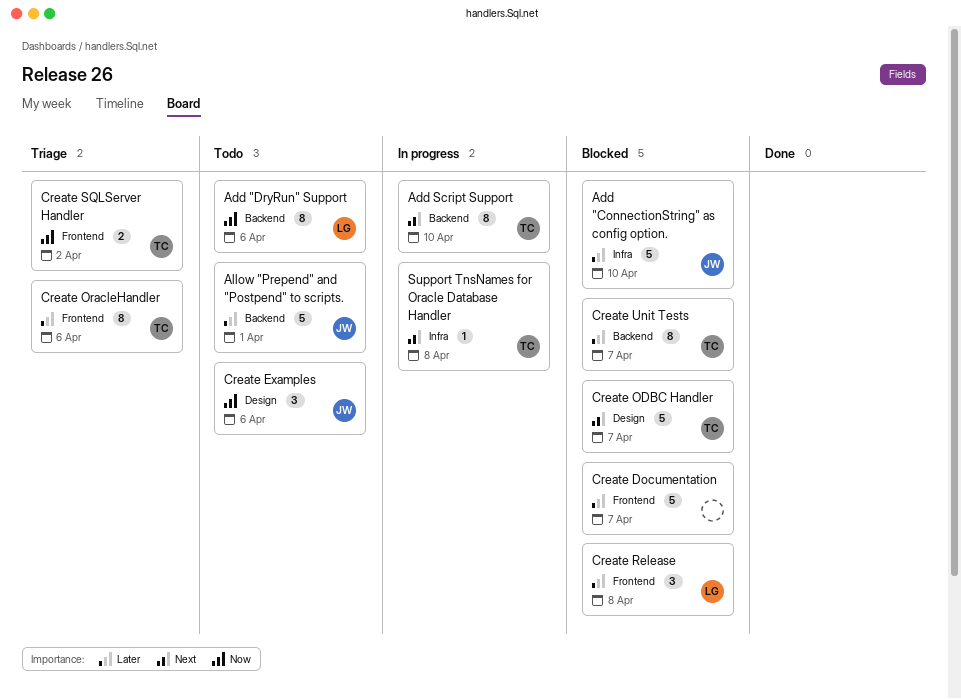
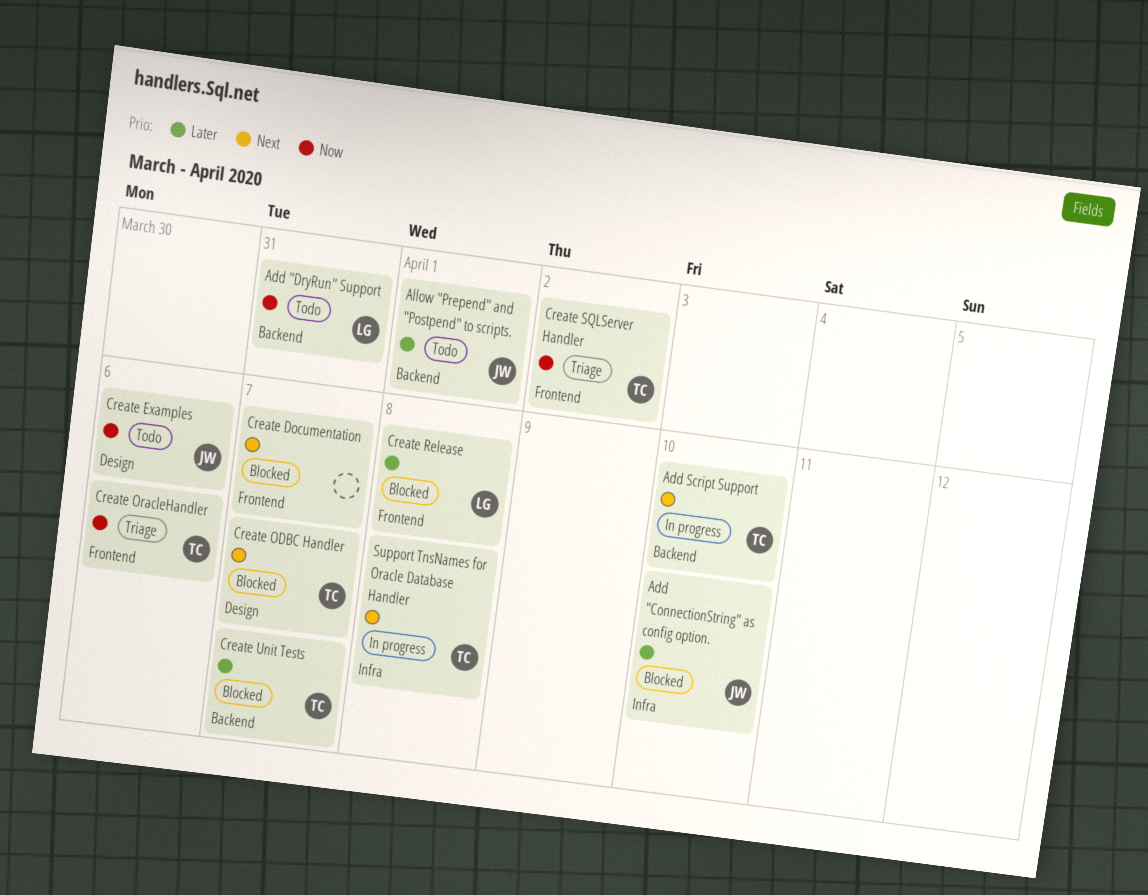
Add "DryRun" Support, due: Apr 6 -> Mar 31
Create Documentation, priority: Later -> Next
Create OracleHandler, priority: Later -> Now

